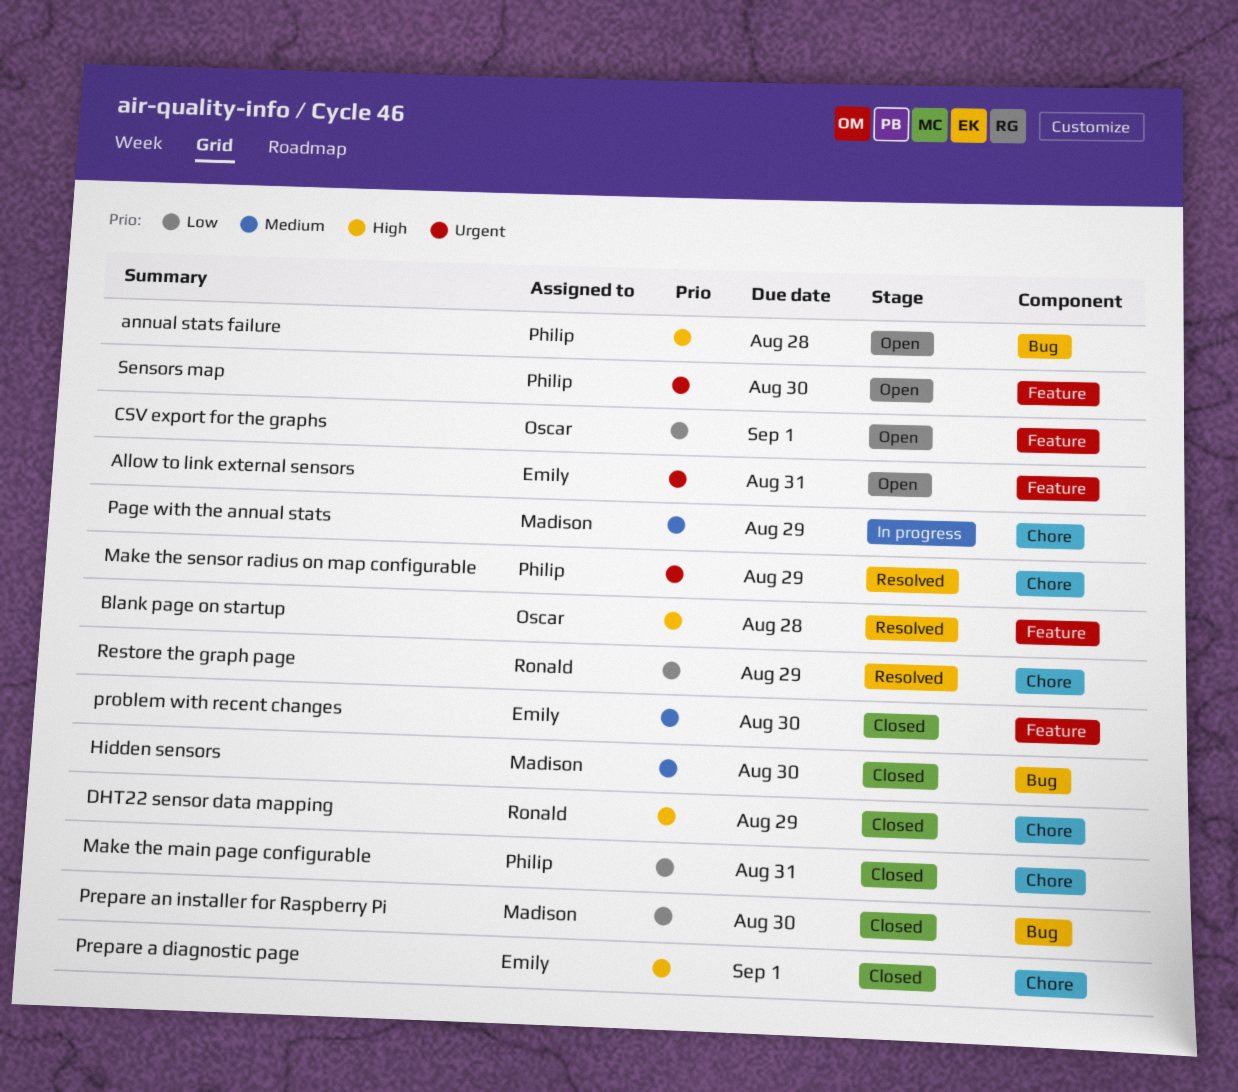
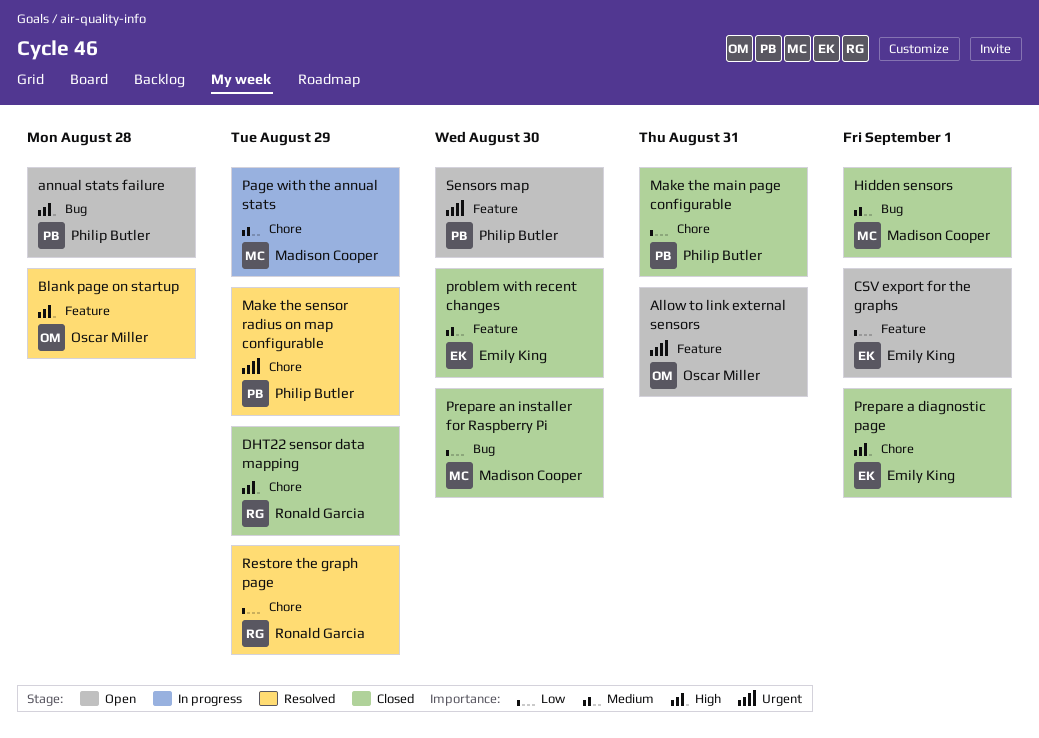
Allow to link external sensors, owner: Emily King -> Oscar Miller
CSV export for the graphs, owner: Oscar Miller -> Emily King
Hidden sensors, due: Aug 30 -> Sep 1

